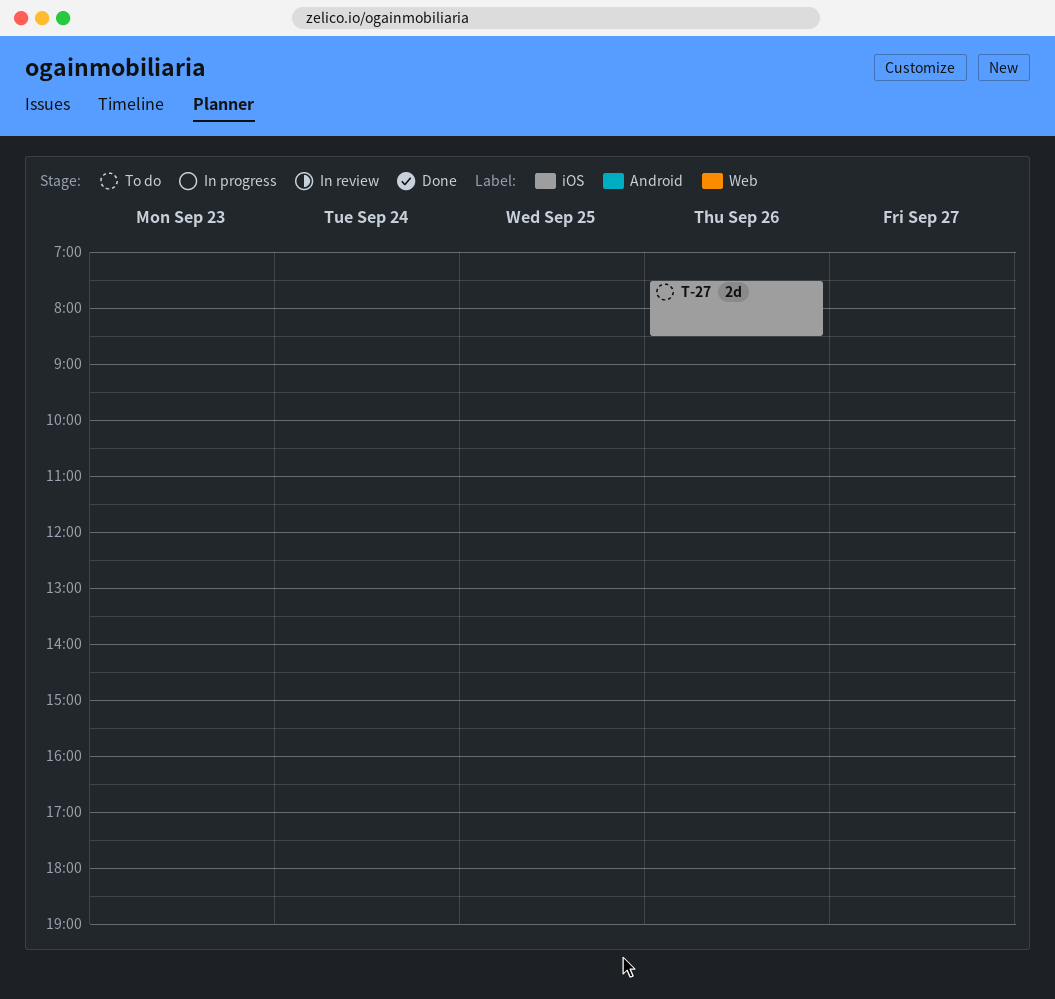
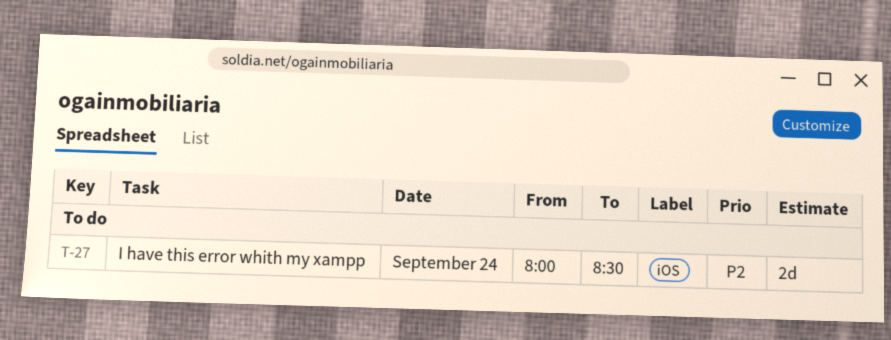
T-27, day: Sep 26 -> Sep 24
T-27, begins: 07:30 -> 08:00

